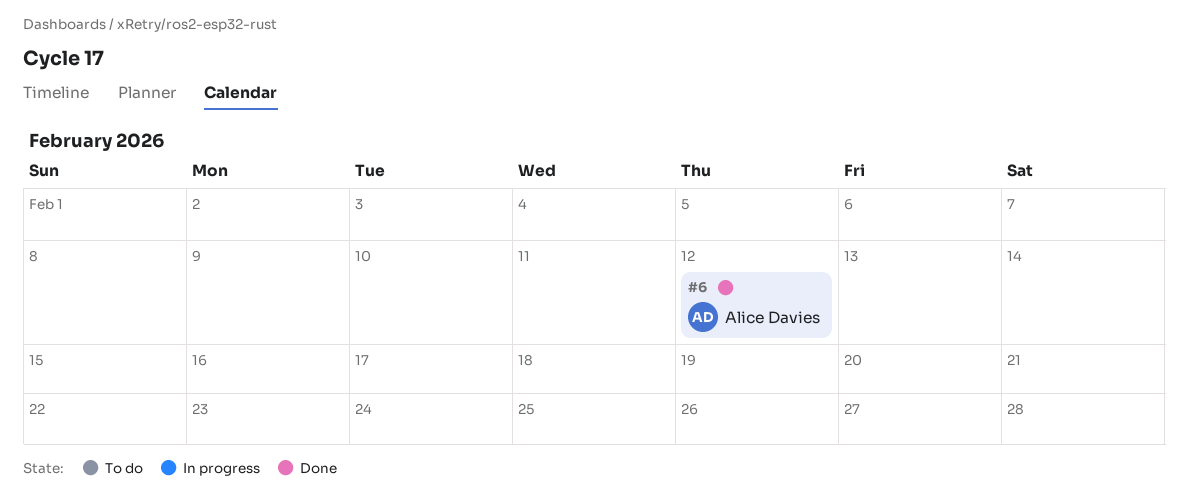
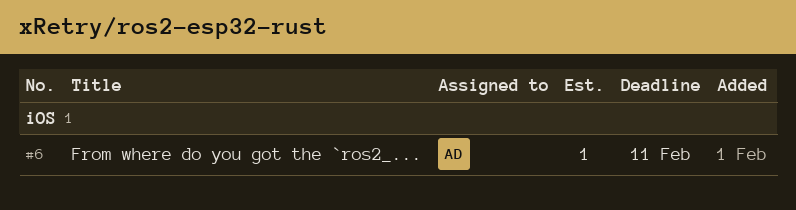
#6, due: Feb 12 -> Feb 11

